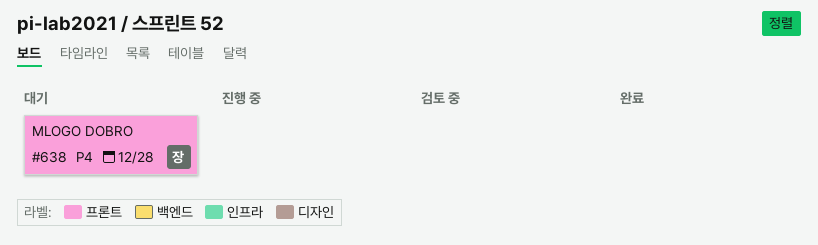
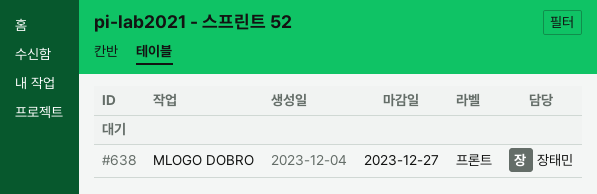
#638, due: Dec 28 -> Dec 27

